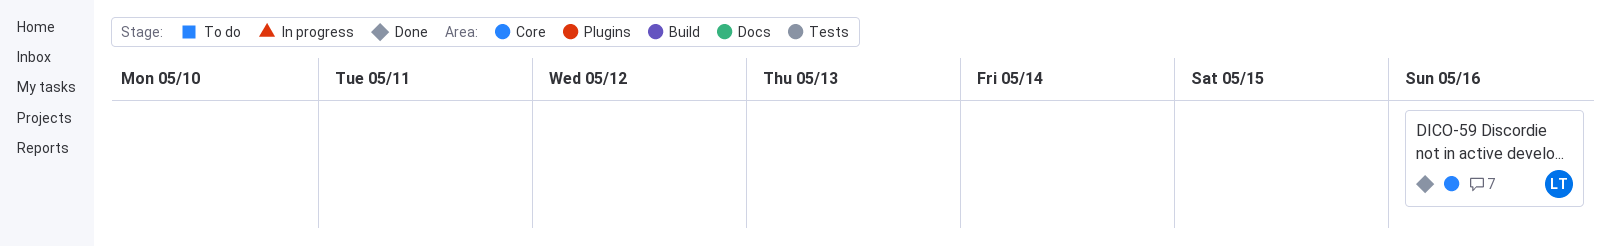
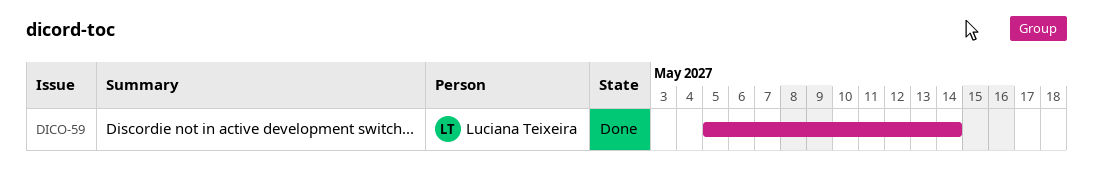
DICO-59, due: May 16 -> May 14

